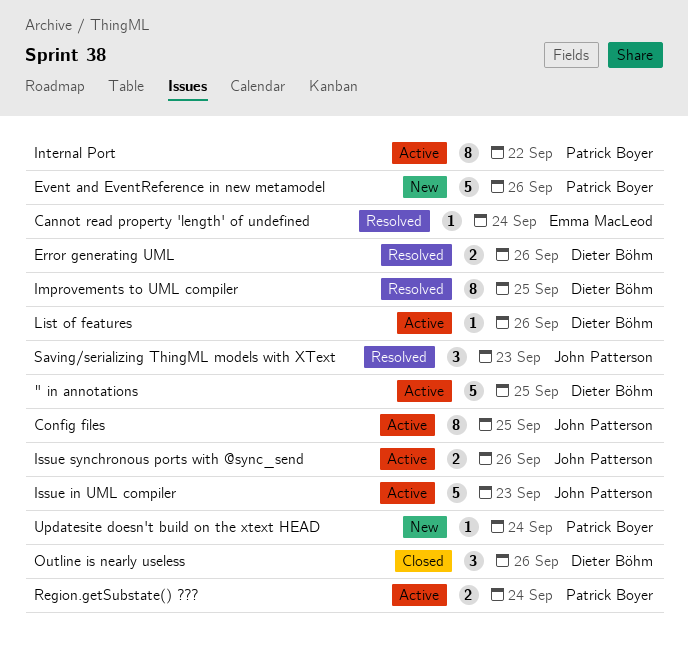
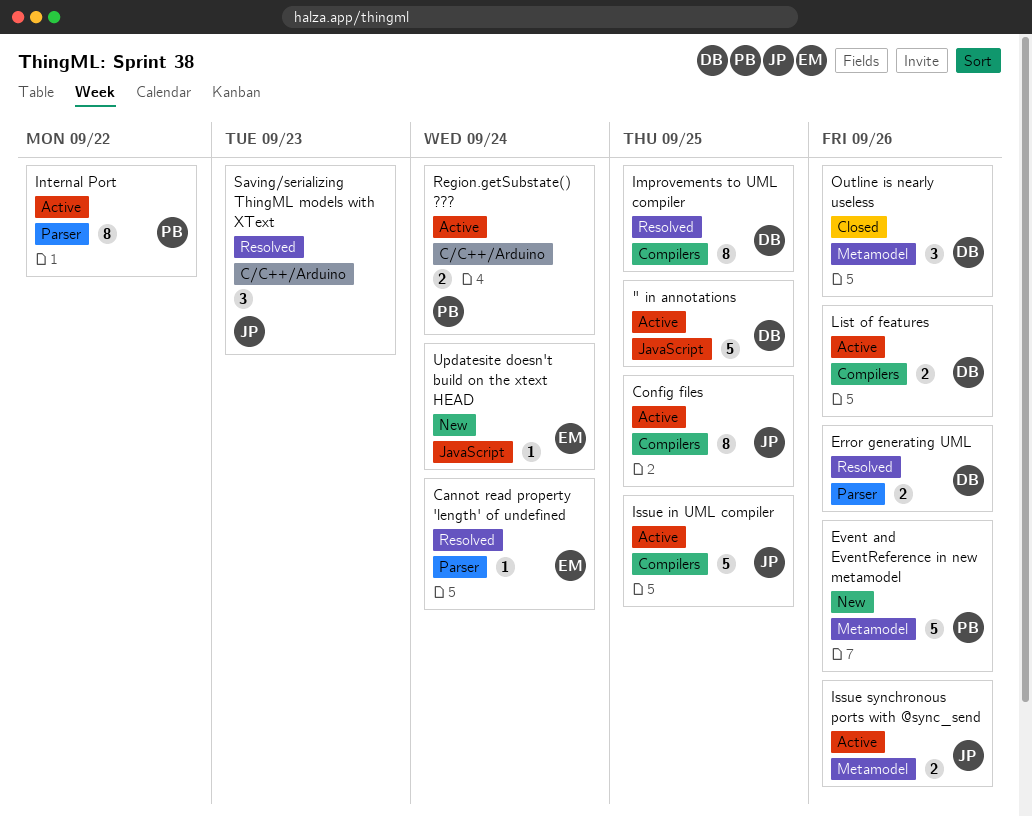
Issue in UML compiler, due: Sep 23 -> Sep 25
List of features, estimate: 1 -> 2
Updatesite doesn't build on the xtext HEAD, owner: Patrick Boyer -> Emma MacLeod

